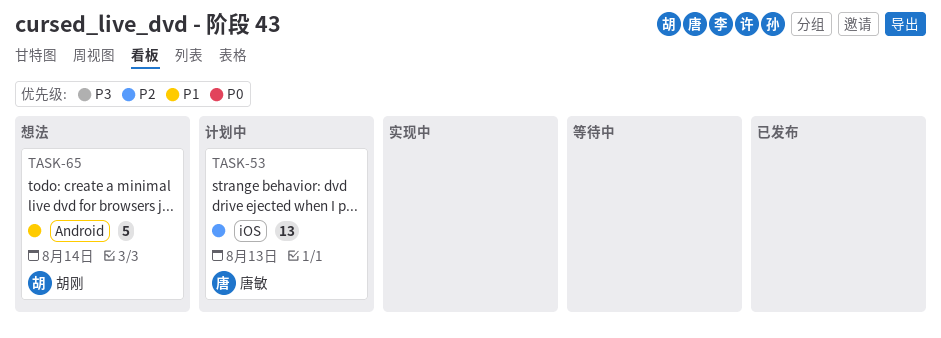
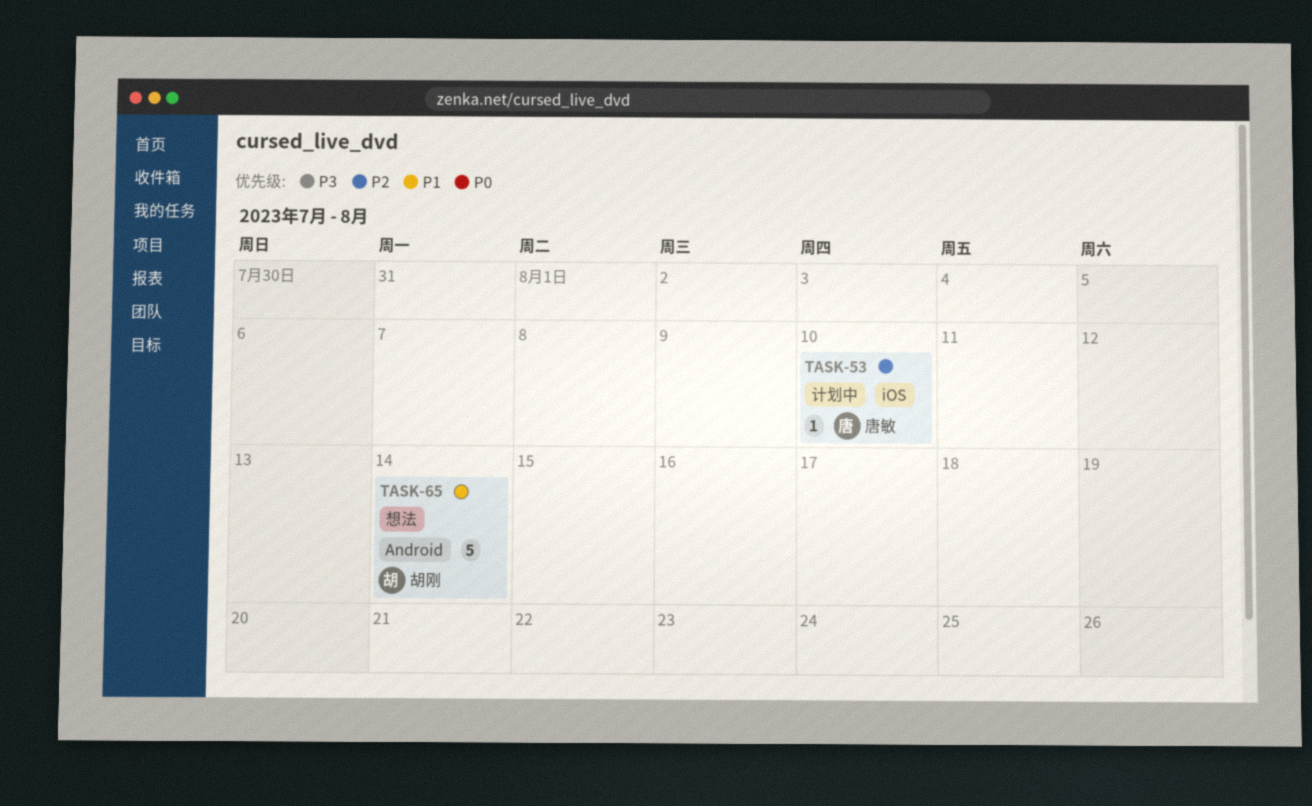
TASK-53, estimate: 13 -> 1
TASK-53, due: Aug 13 -> Aug 10

